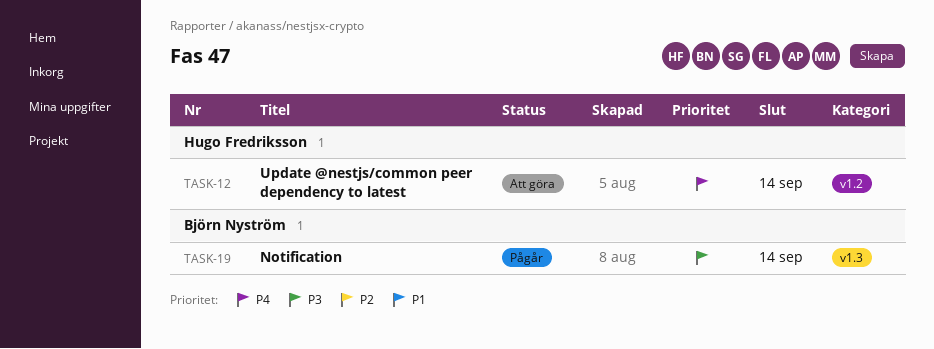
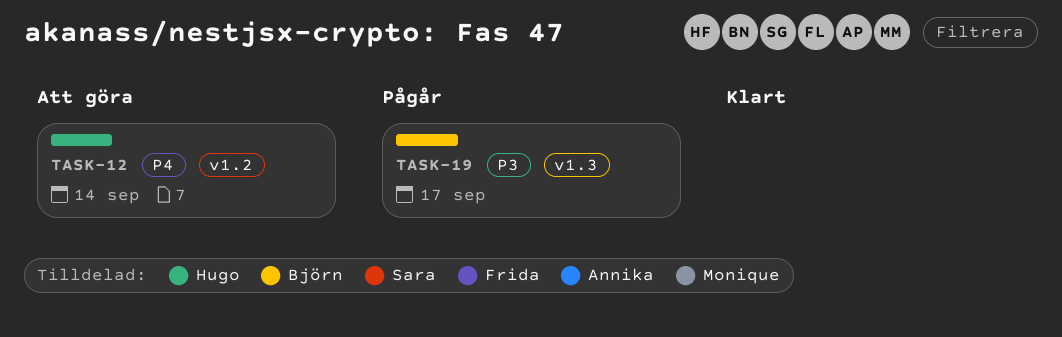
TASK-19, due: Sep 14 -> Sep 17

